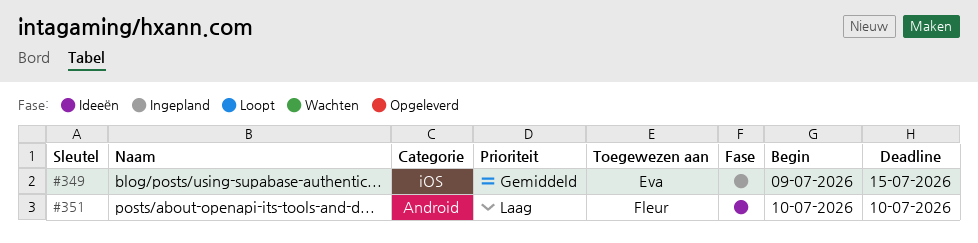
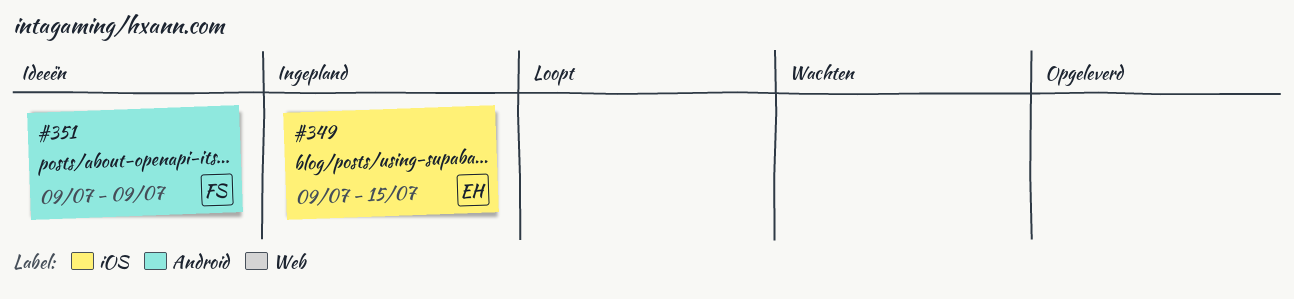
#351, start: Jul 10 -> Jul 9
#351, due: Jul 10 -> Jul 9

